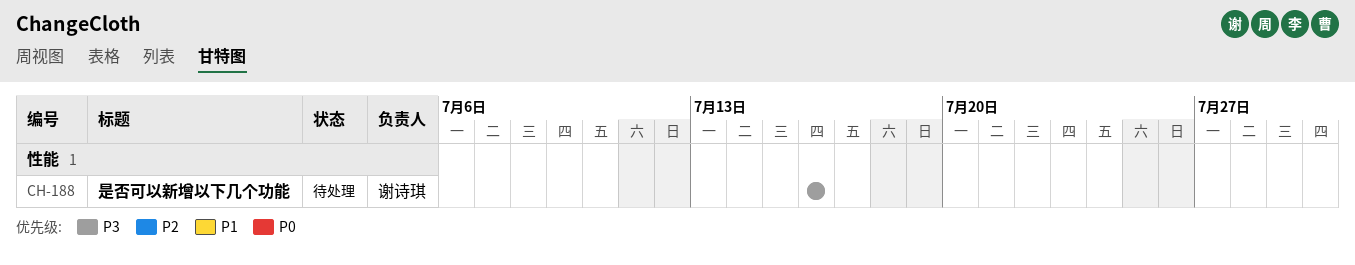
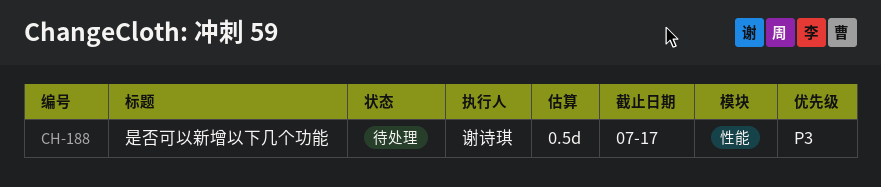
CH-188, due: Jul 16 -> Jul 17

